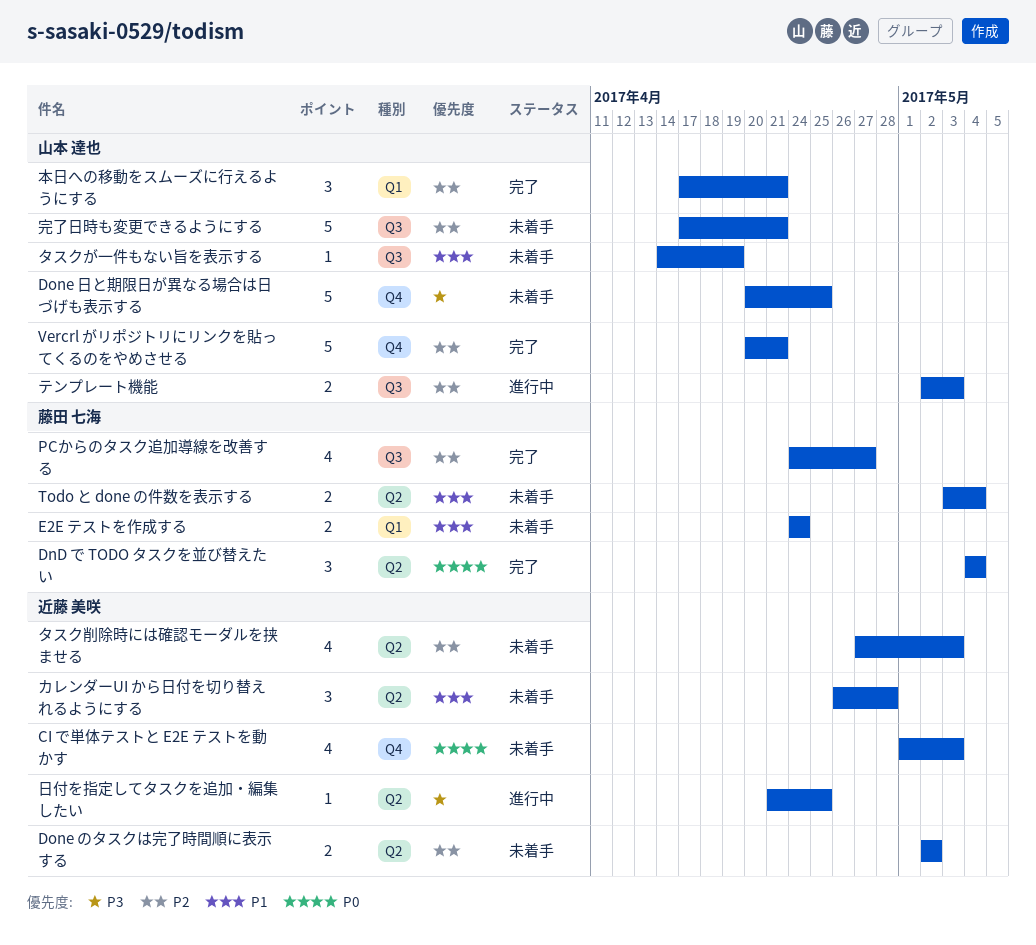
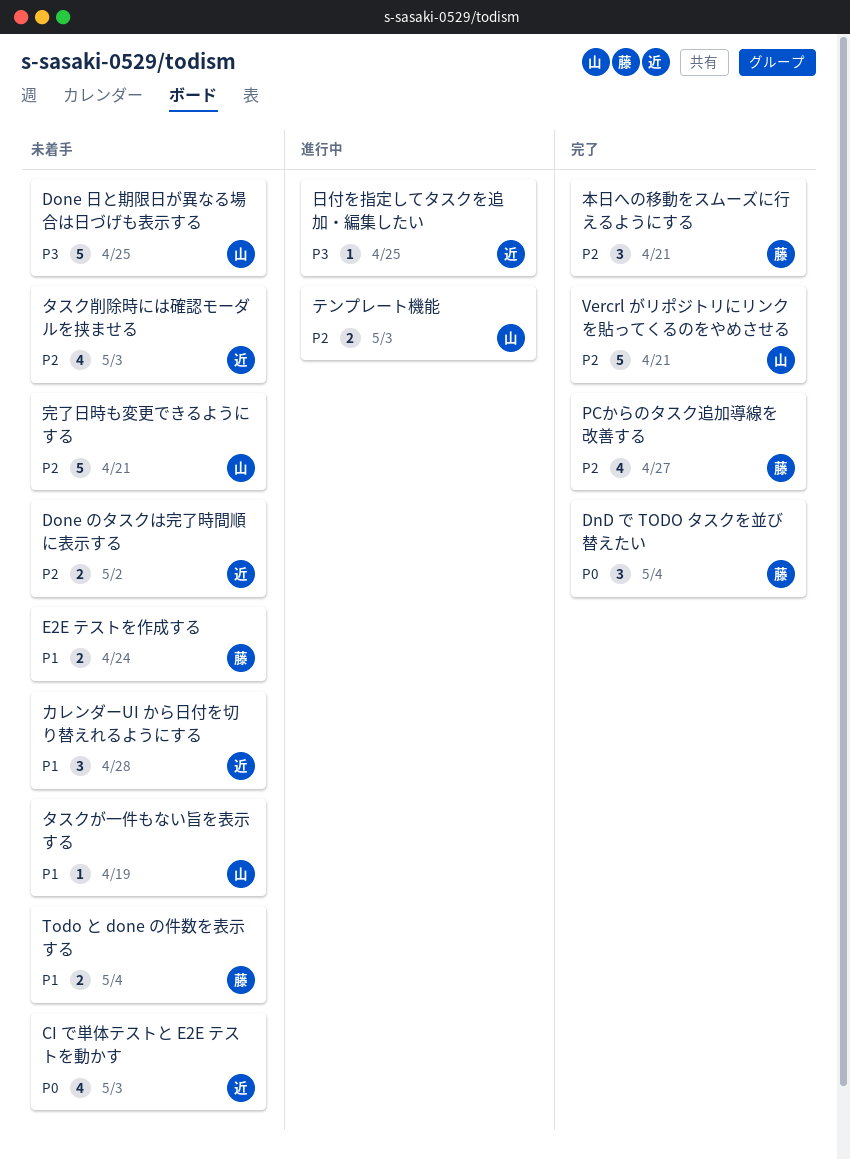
本日への移動をスムーズに行えるようにする, owner: 山本 達也 -> 藤田 七海

